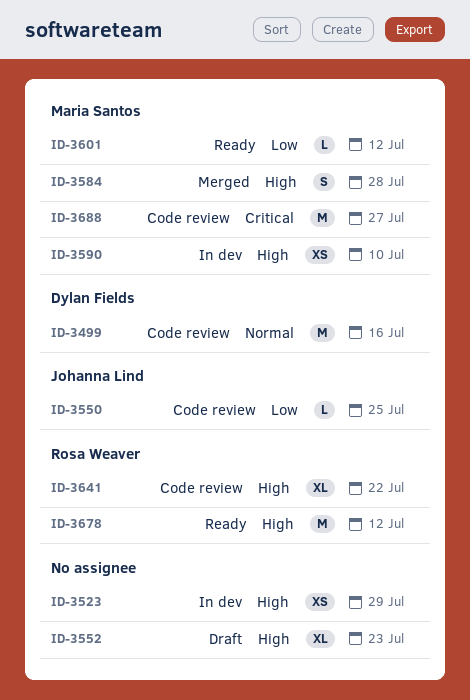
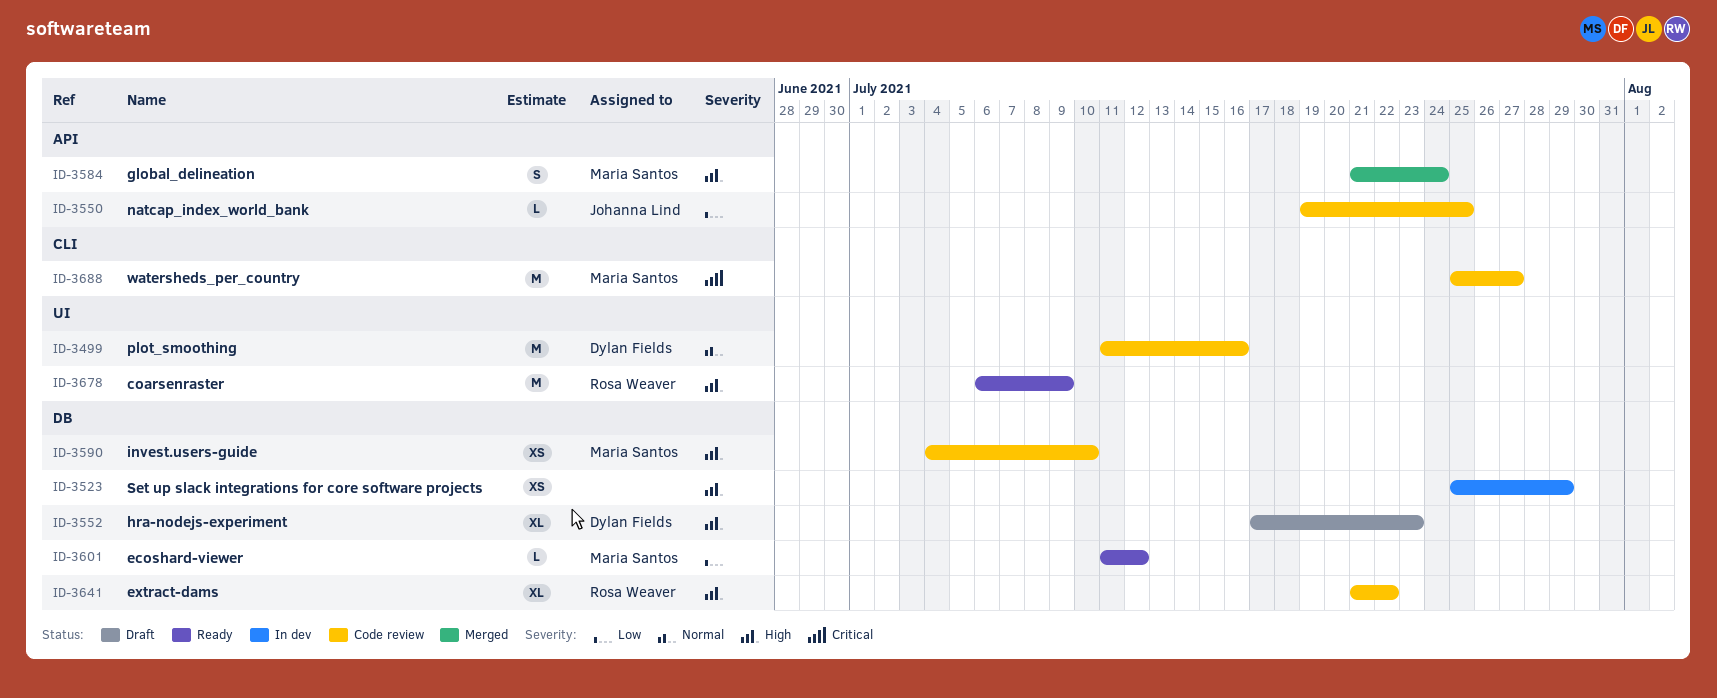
ID-3552, owner: none -> Dylan Fields
ID-3584, due: Jul 28 -> Jul 24
ID-3590, status: In dev -> Code review
ID-3678, due: Jul 12 -> Jul 9

